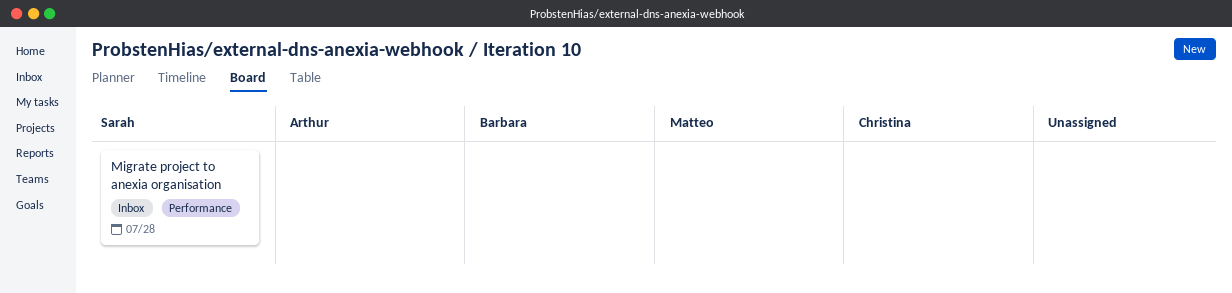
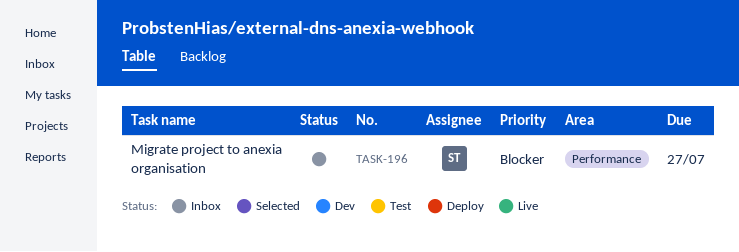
Migrate project to anexia organisation, due: Jul 28 -> Jul 27

